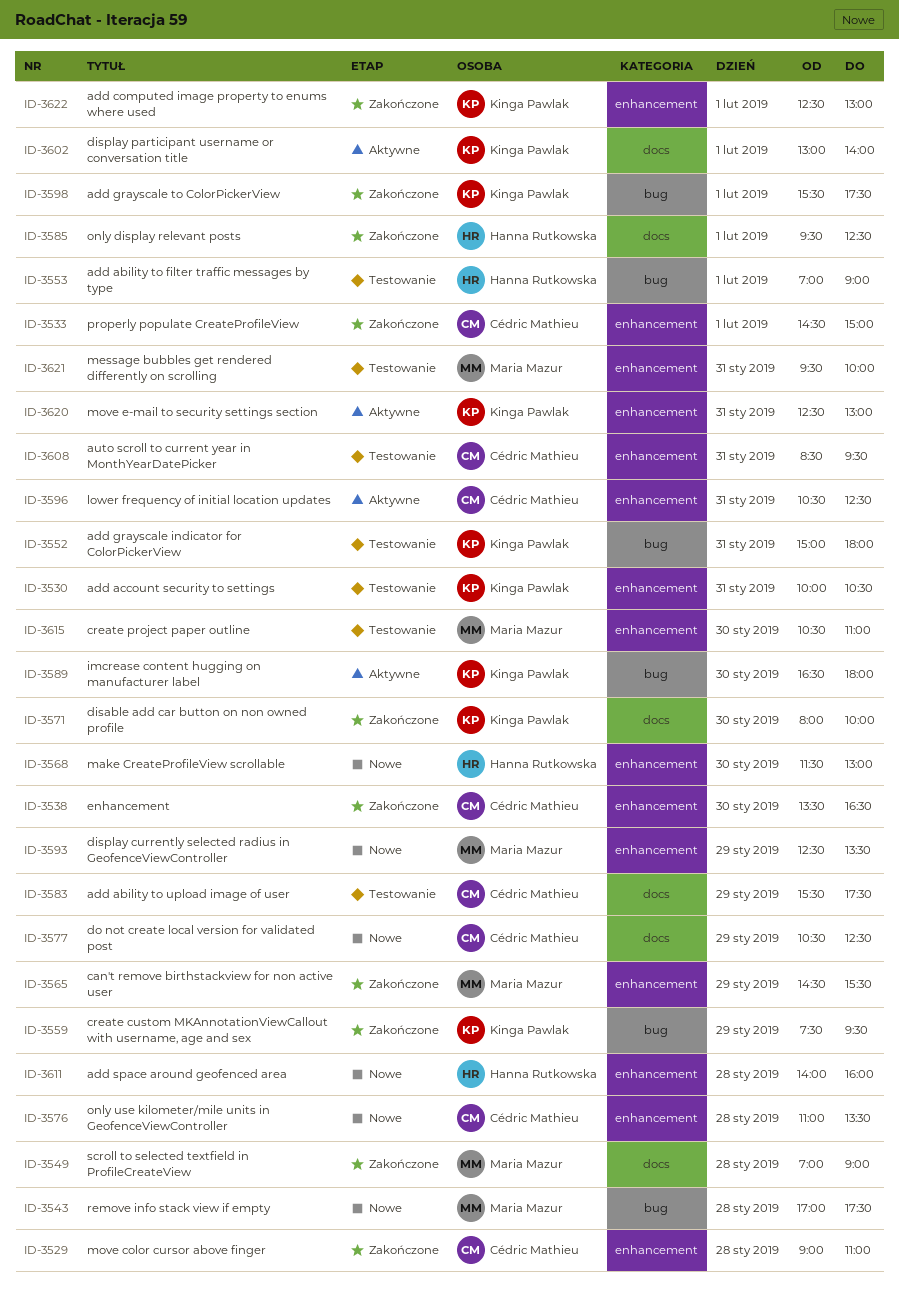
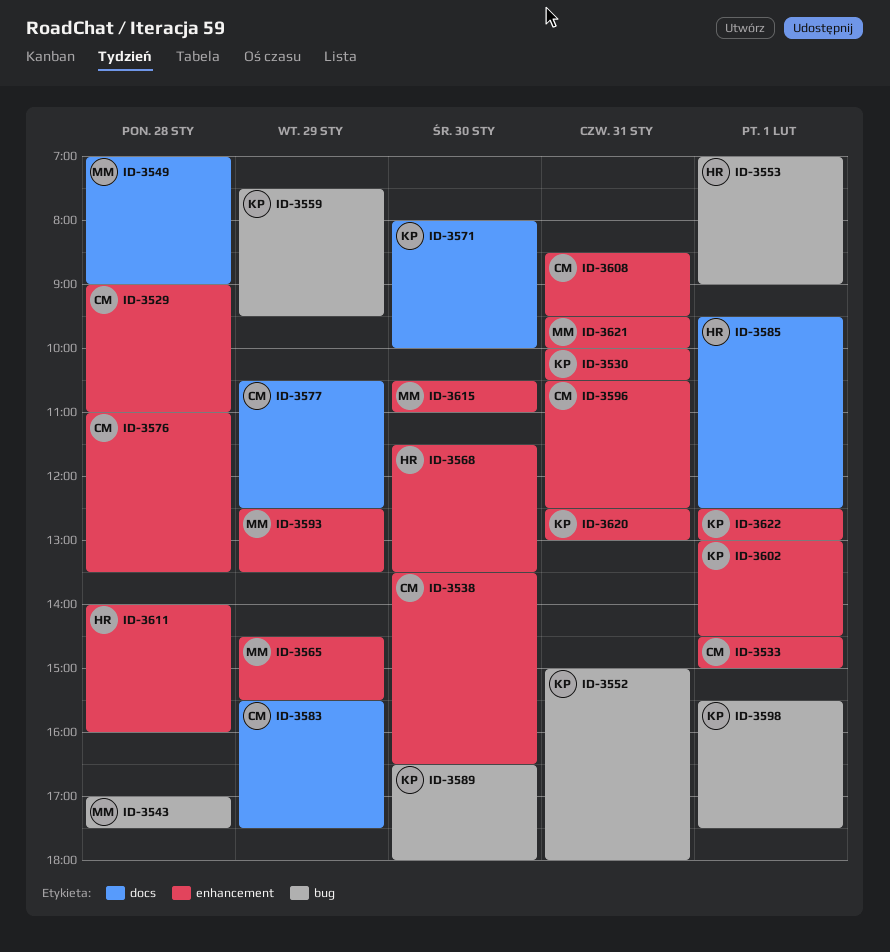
ID-3568, ends: 13:00 -> 13:30
ID-3602, label: docs -> enhancement
ID-3602, ends: 14:00 -> 14:30

